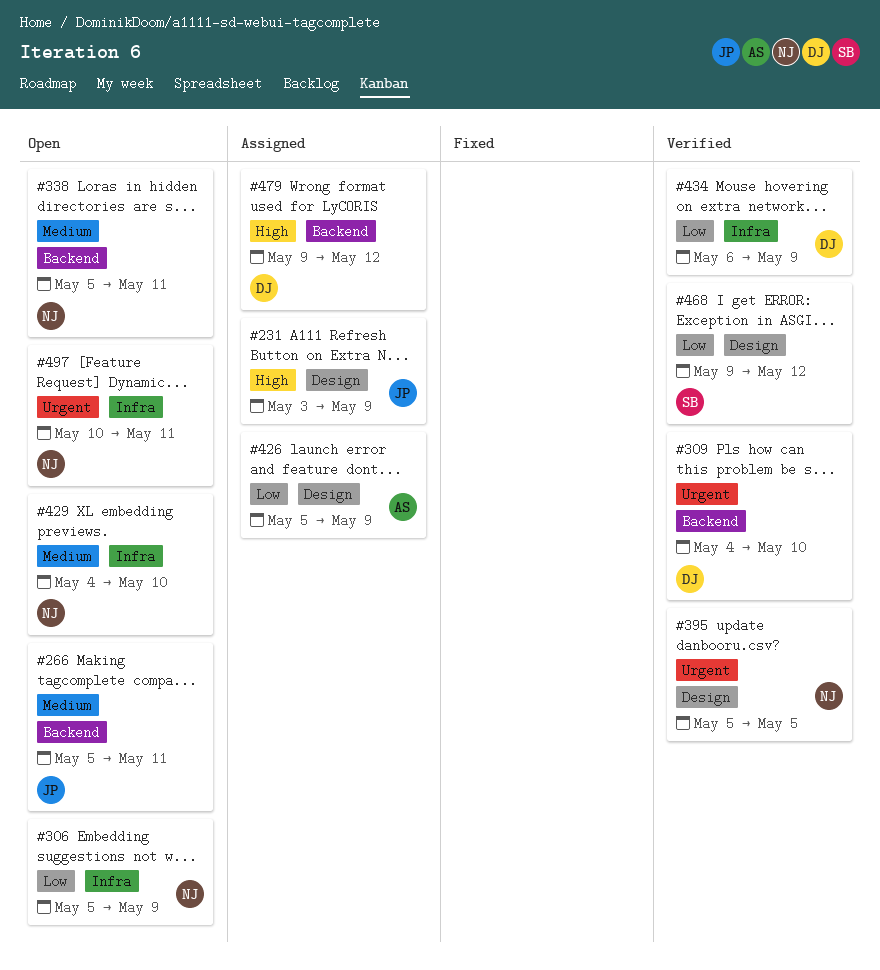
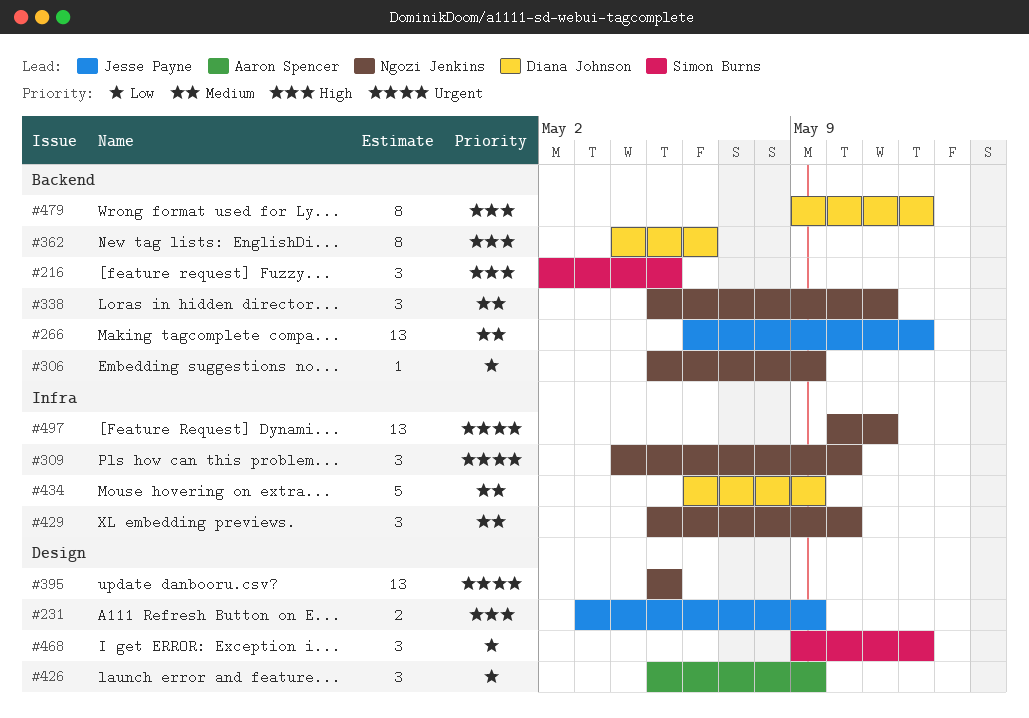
#216: none -> present
#266, start: May 5 -> May 6
#266, due: May 11 -> May 12
#306, label: Infra -> Backend
#309, owner: Diana Johnson -> Ngozi Jenkins
#309, label: Backend -> Infra
#362: none -> present
#429, start: May 4 -> May 5
#434, priority: Low -> Medium

